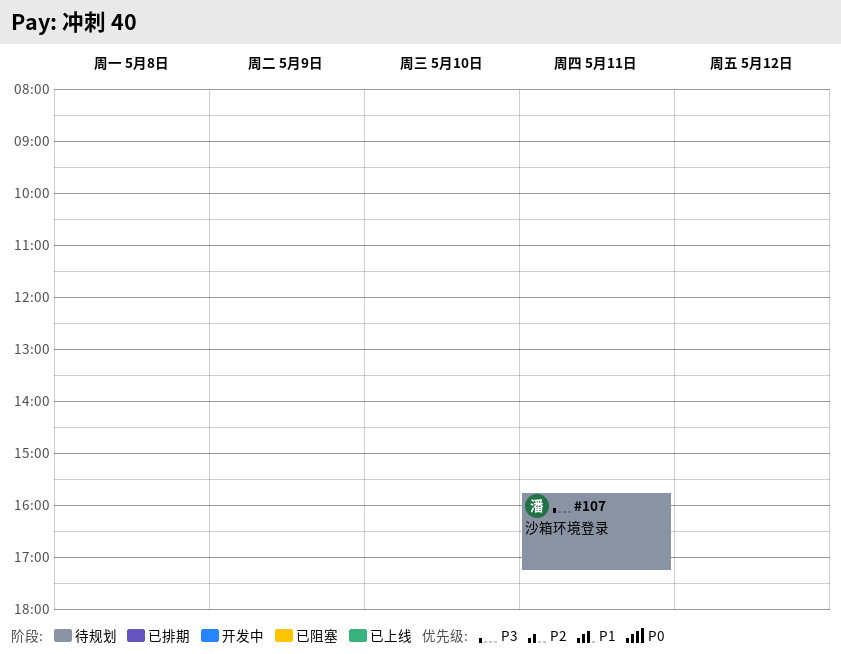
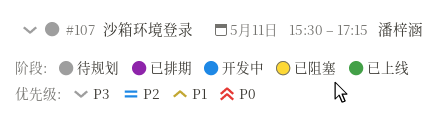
#107, begins: 15:45 -> 15:30

